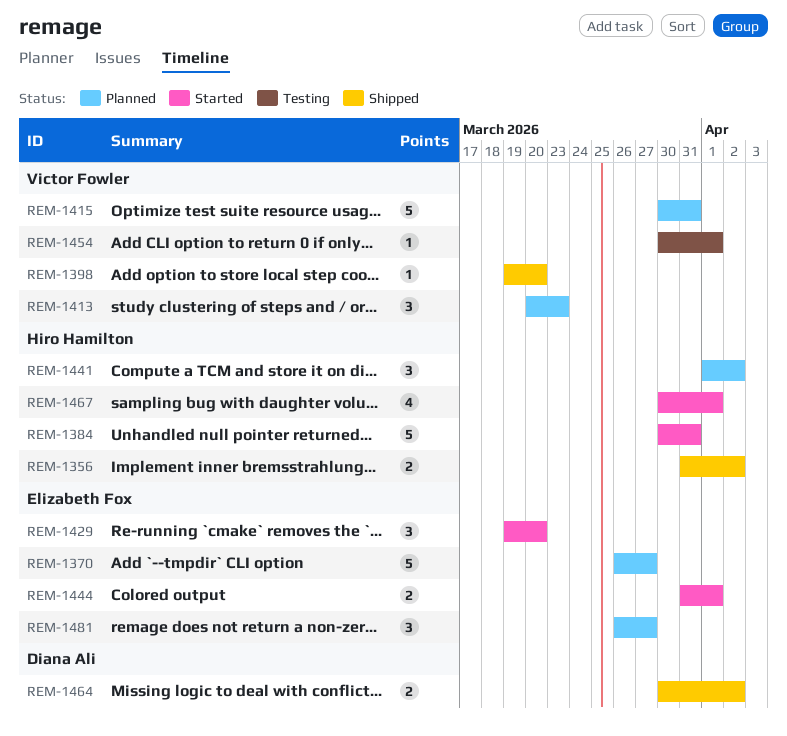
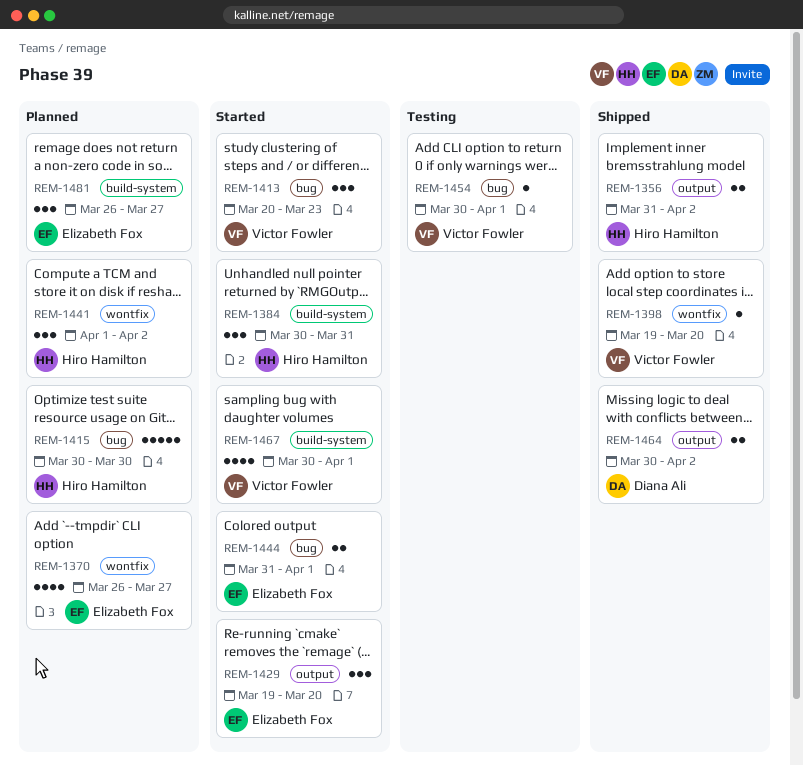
REM-1370, estimate: 5 -> 4
REM-1384, estimate: 5 -> 3
REM-1413, status: Planned -> Started
REM-1415, owner: Victor Fowler -> Hiro Hamilton
REM-1415, due: Mar 31 -> Mar 30
REM-1467, owner: Hiro Hamilton -> Victor Fowler

